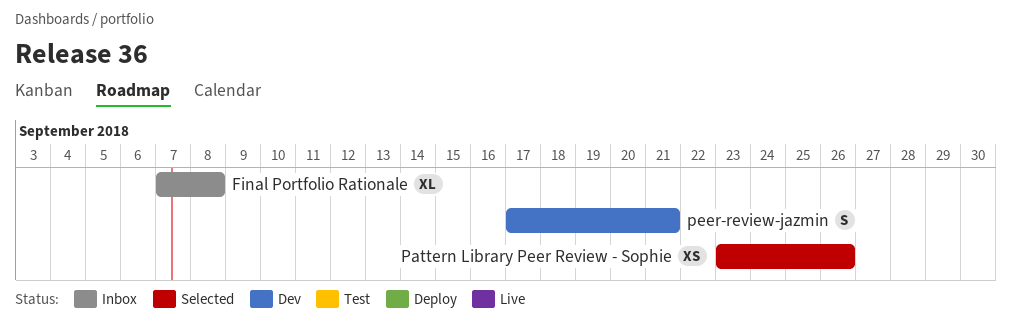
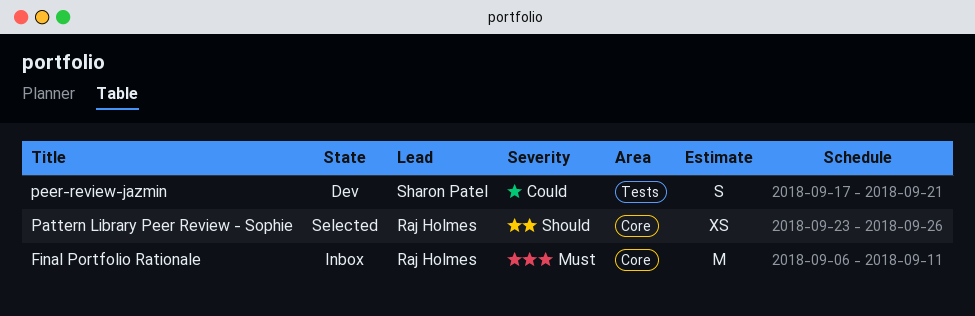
Final Portfolio Rationale, estimate: XL -> M
Final Portfolio Rationale, start: Sep 7 -> Sep 6
Final Portfolio Rationale, due: Sep 8 -> Sep 11

